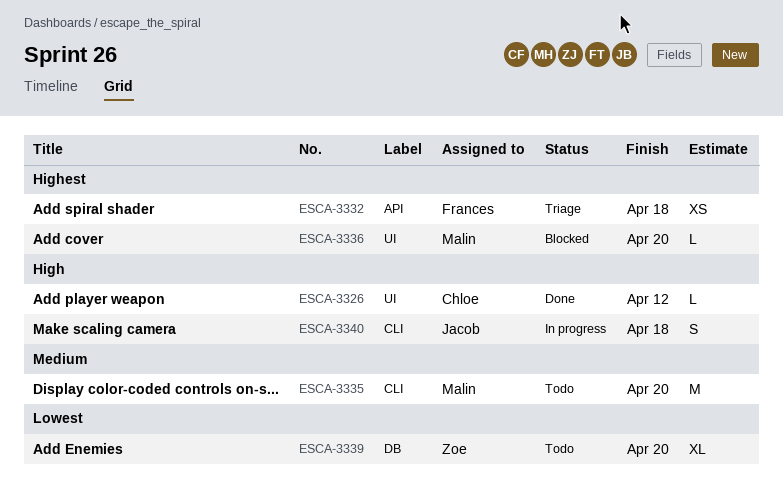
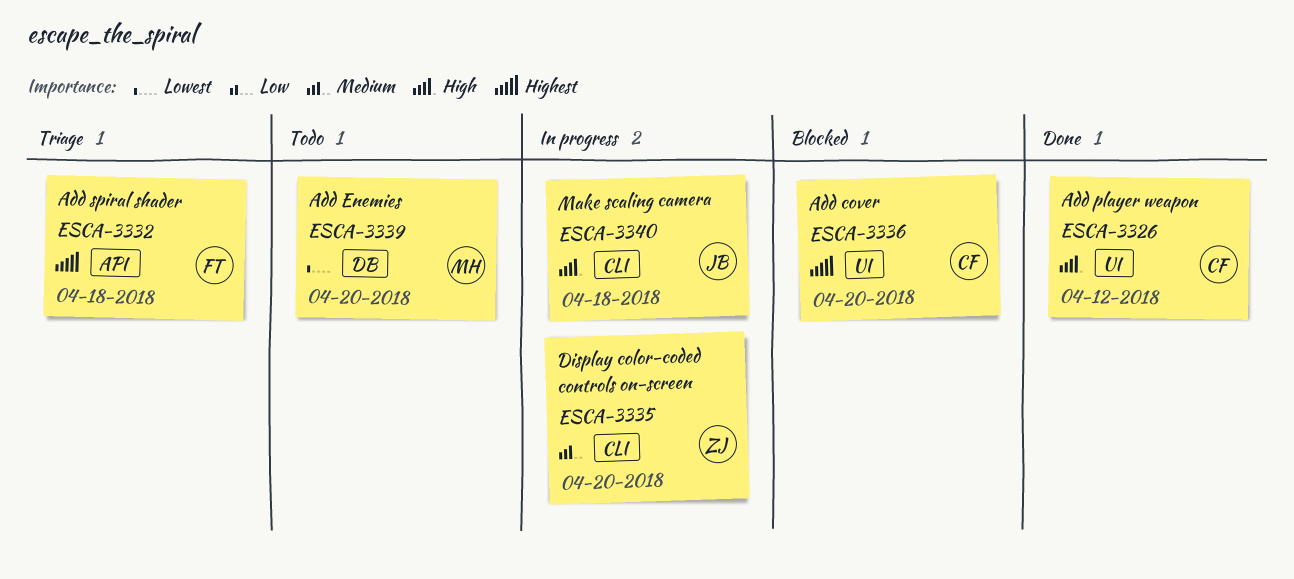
ESCA-3335, status: Todo -> In progress
ESCA-3335, owner: Malin -> Zoe
ESCA-3336, owner: Malin -> Chloe
ESCA-3339, owner: Zoe -> Malin

